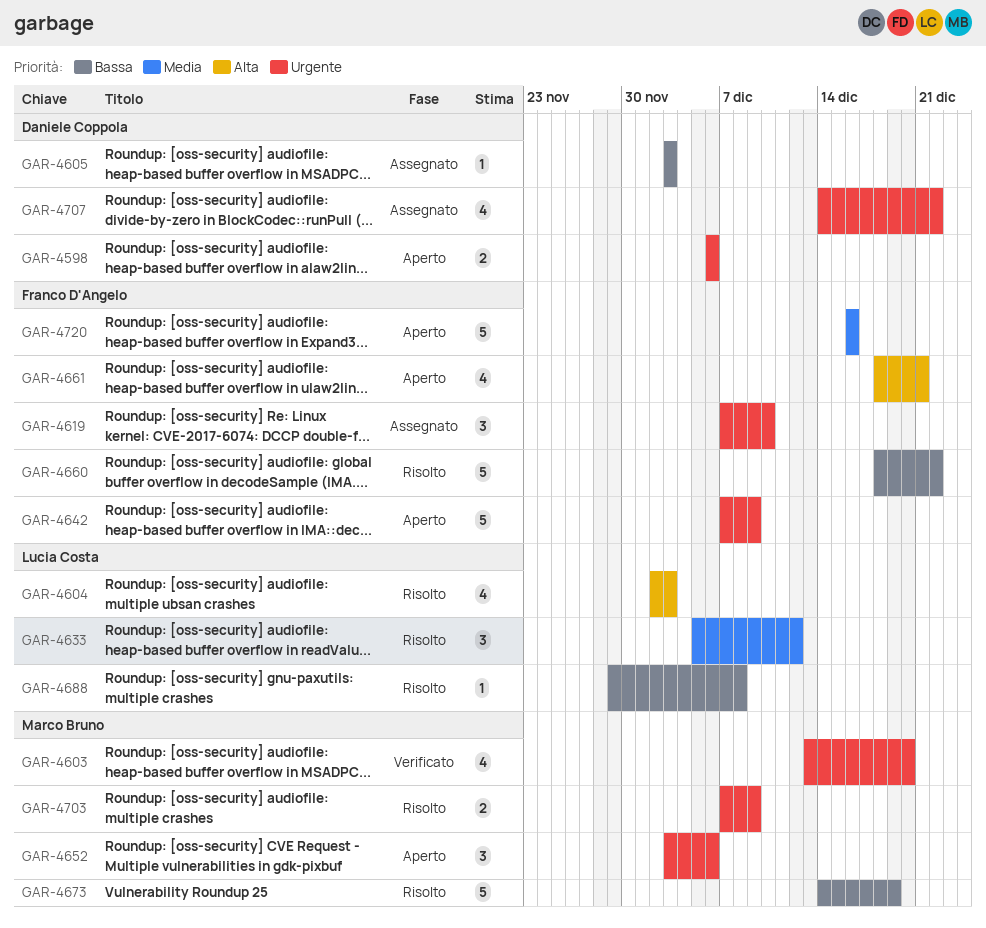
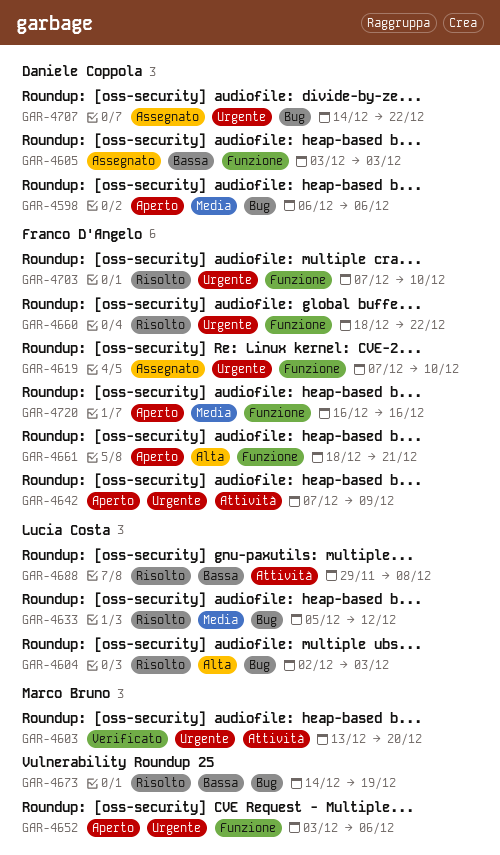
GAR-4598, priority: Urgente -> Media
GAR-4660, priority: Bassa -> Urgente
GAR-4703, owner: Marco Bruno -> Franco D'Angelo
GAR-4703, due: Dec 9 -> Dec 10

